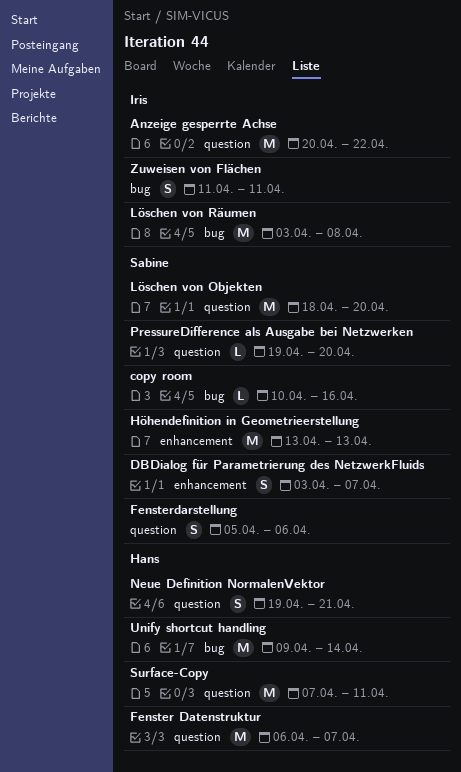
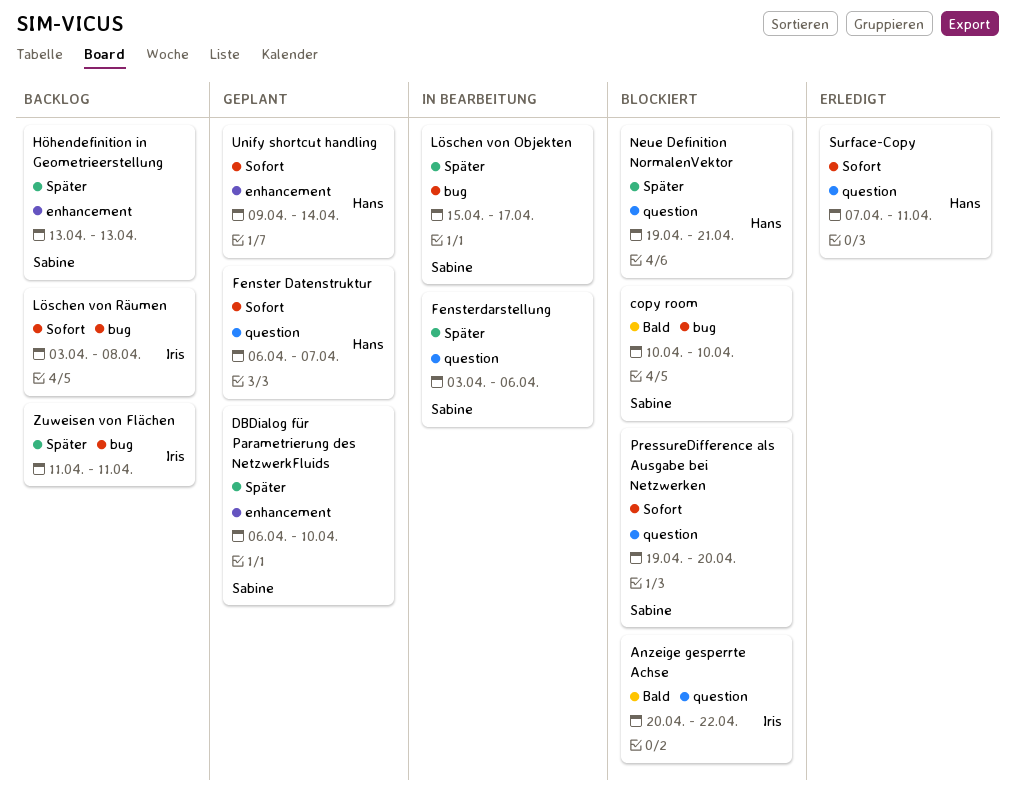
copy room, due: Apr 16 -> Apr 10
DBDialog für Parametrierung des NetzwerkFluids, start: Apr 3 -> Apr 6
DBDialog für Parametrierung des NetzwerkFluids, due: Apr 7 -> Apr 10
Fensterdarstellung, start: Apr 5 -> Apr 3
Löschen von Objekten, label: question -> bug
Löschen von Objekten, start: Apr 18 -> Apr 15
Löschen von Objekten, due: Apr 20 -> Apr 17
Unify shortcut handling, label: bug -> enhancement

